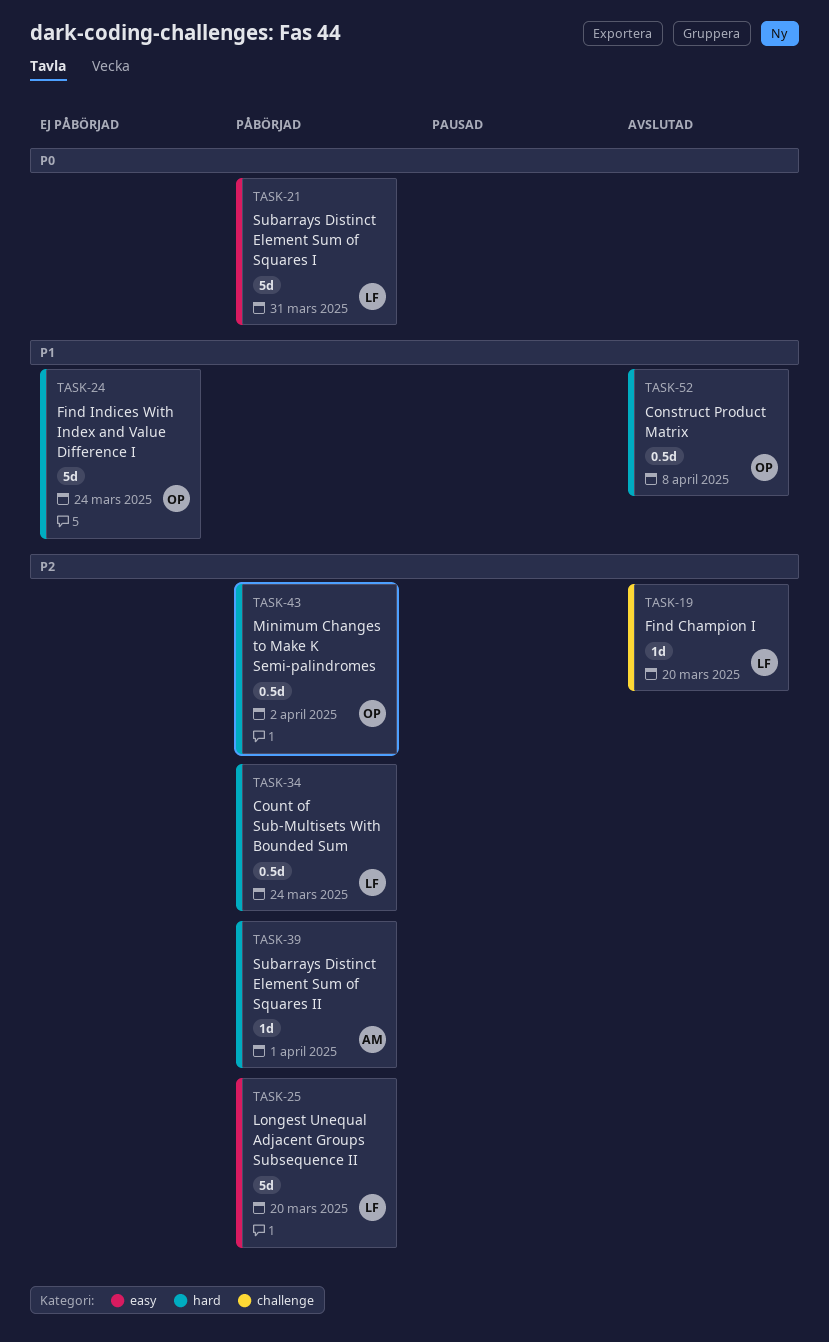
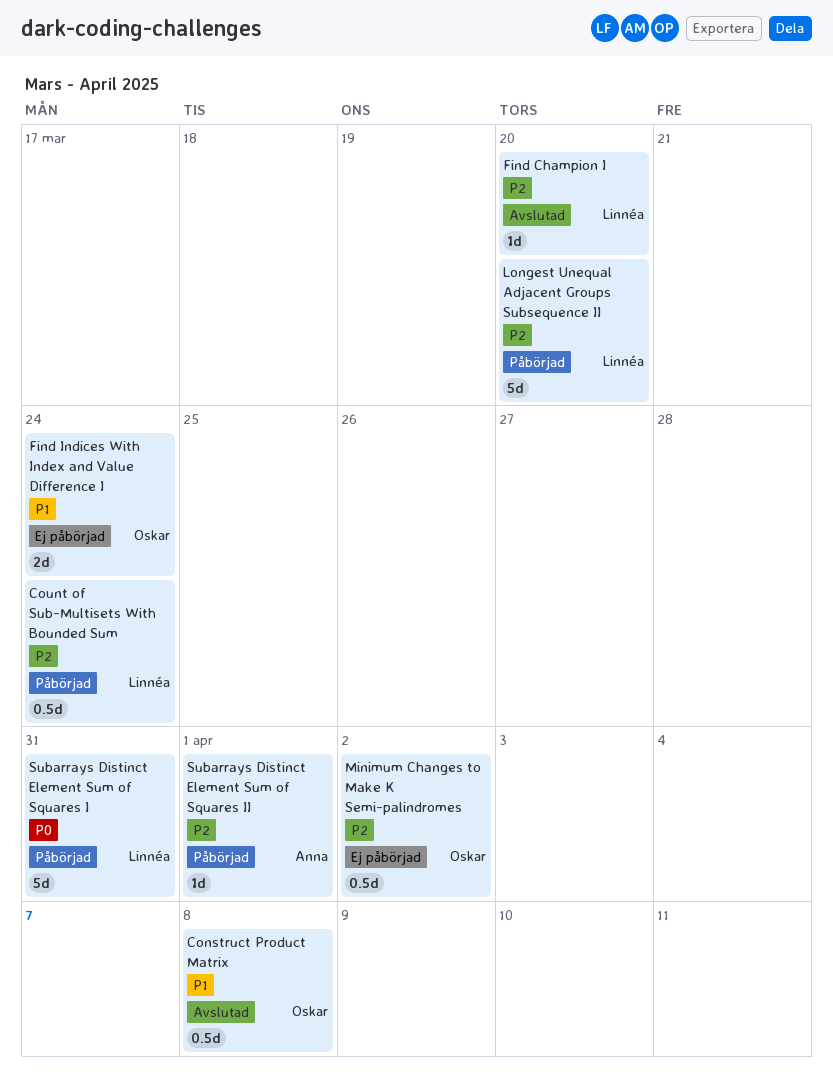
Find Indices With Index and Value Difference I, estimate: 5d -> 2d
Minimum Changes to Make K Semi-palindromes, status: Påbörjad -> Ej påbörjad

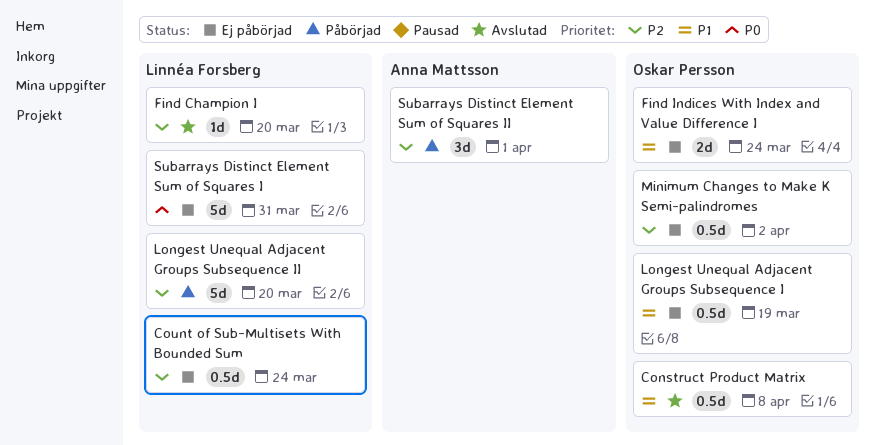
Count of Sub-Multisets With Bounded Sum, status: Påbörjad -> Ej påbörjad
Longest Unequal Adjacent Groups Subsequence I: none -> present
Subarrays Distinct Element Sum of Squares I, status: Påbörjad -> Ej påbörjad
Subarrays Distinct Element Sum of Squares II, estimate: 1d -> 3d

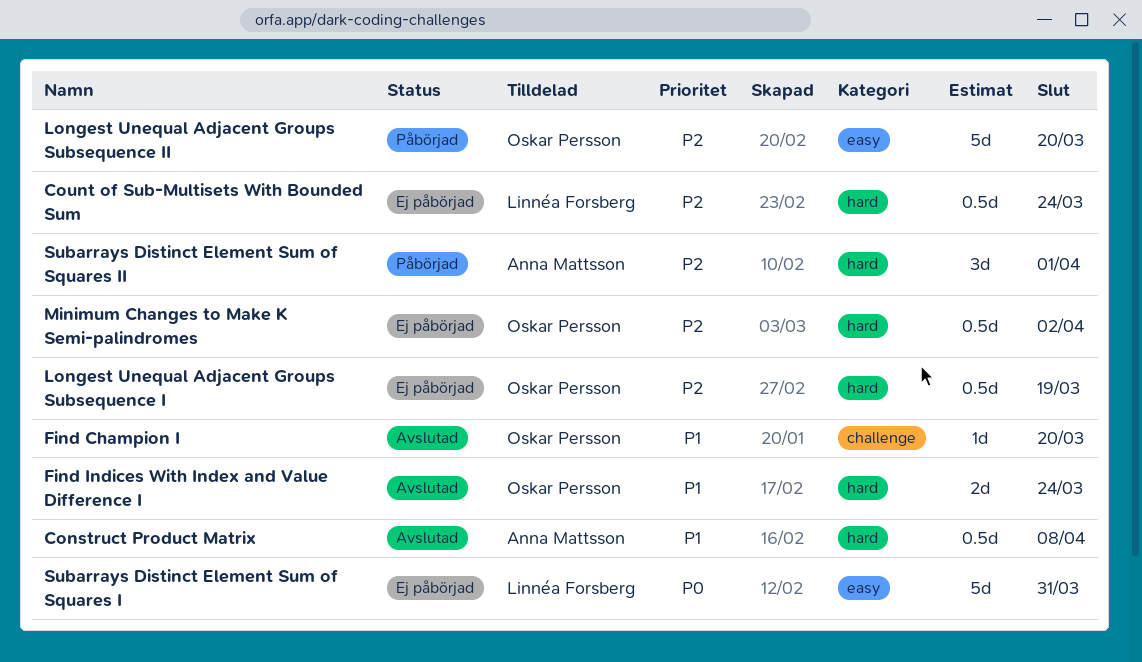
Construct Product Matrix, owner: Oskar Persson -> Anna Mattsson
Find Champion I, owner: Linnéa Forsberg -> Oskar Persson
Find Champion I, priority: P2 -> P1
Find Indices With Index and Value Difference I, status: Ej påbörjad -> Avslutad
Longest Unequal Adjacent Groups Subsequence I, priority: P1 -> P2
Longest Unequal Adjacent Groups Subsequence II, owner: Linnéa Forsberg -> Oskar Persson

